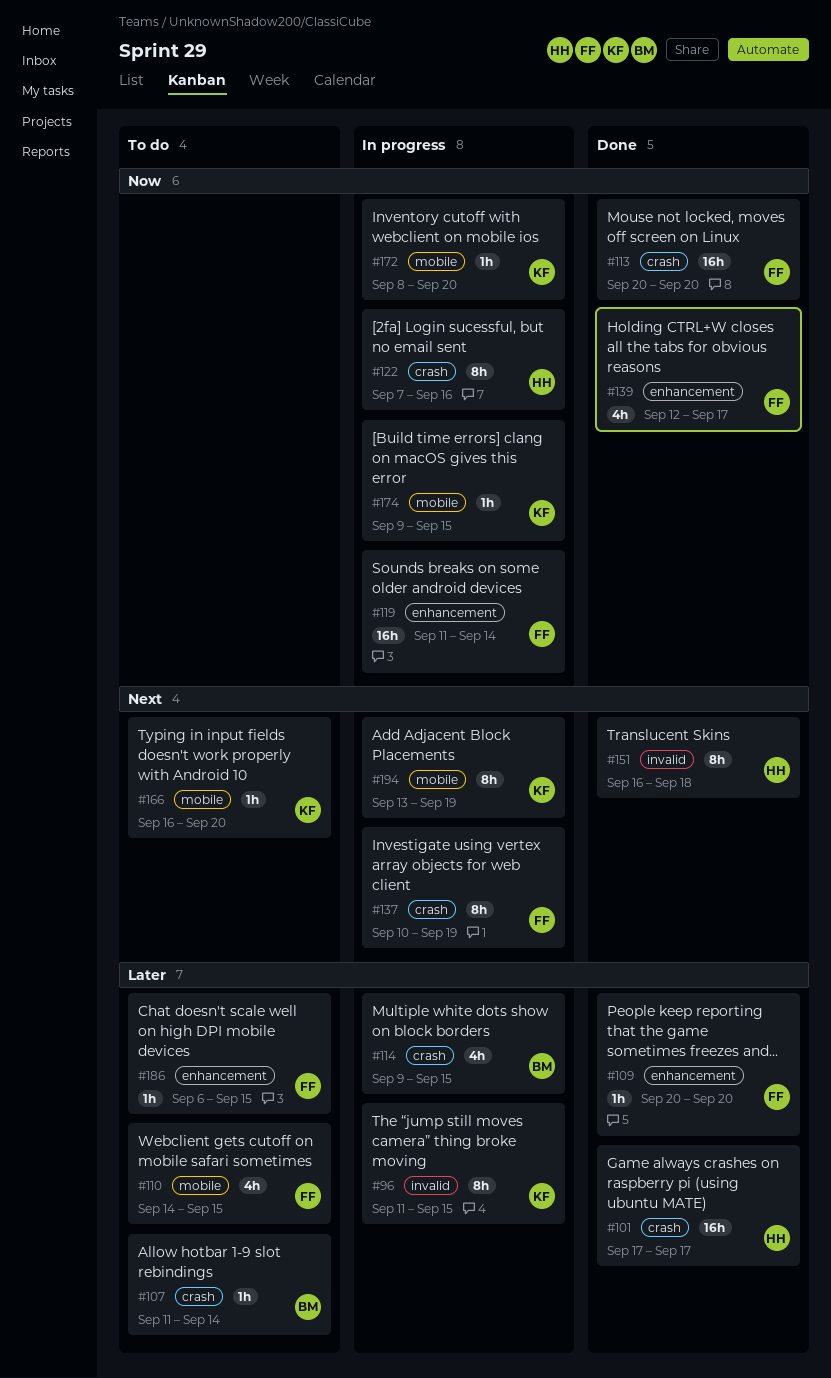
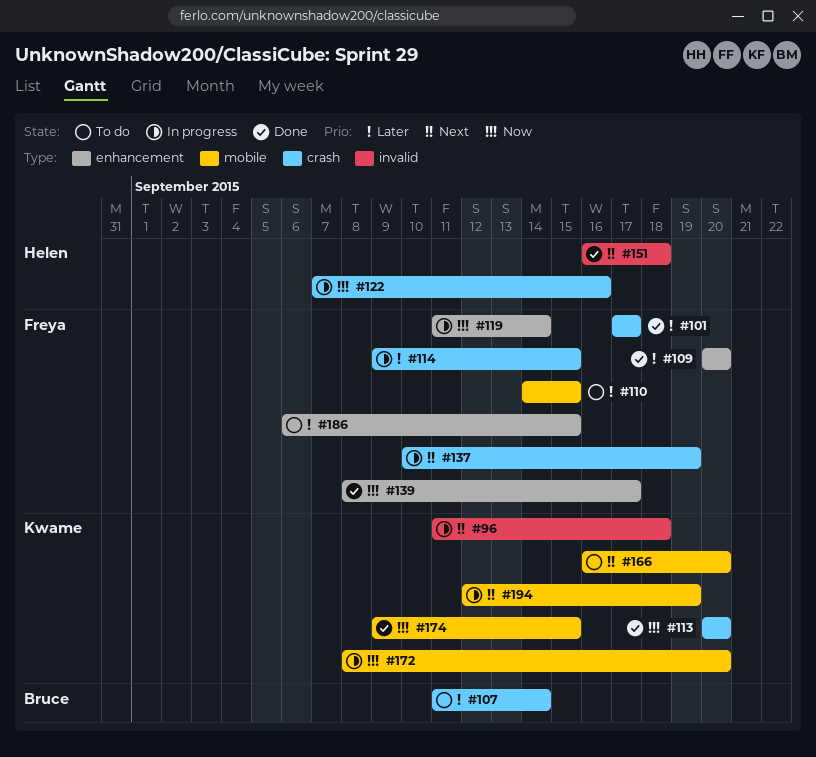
#96, priority: Later -> Next
#96, due: Sep 15 -> Sep 18
#101, owner: Helen -> Freya
#113, owner: Freya -> Kwame
#114, owner: Bruce -> Freya
#139, start: Sep 12 -> Sep 8
#174, status: In progress -> Done
#194, start: Sep 13 -> Sep 12

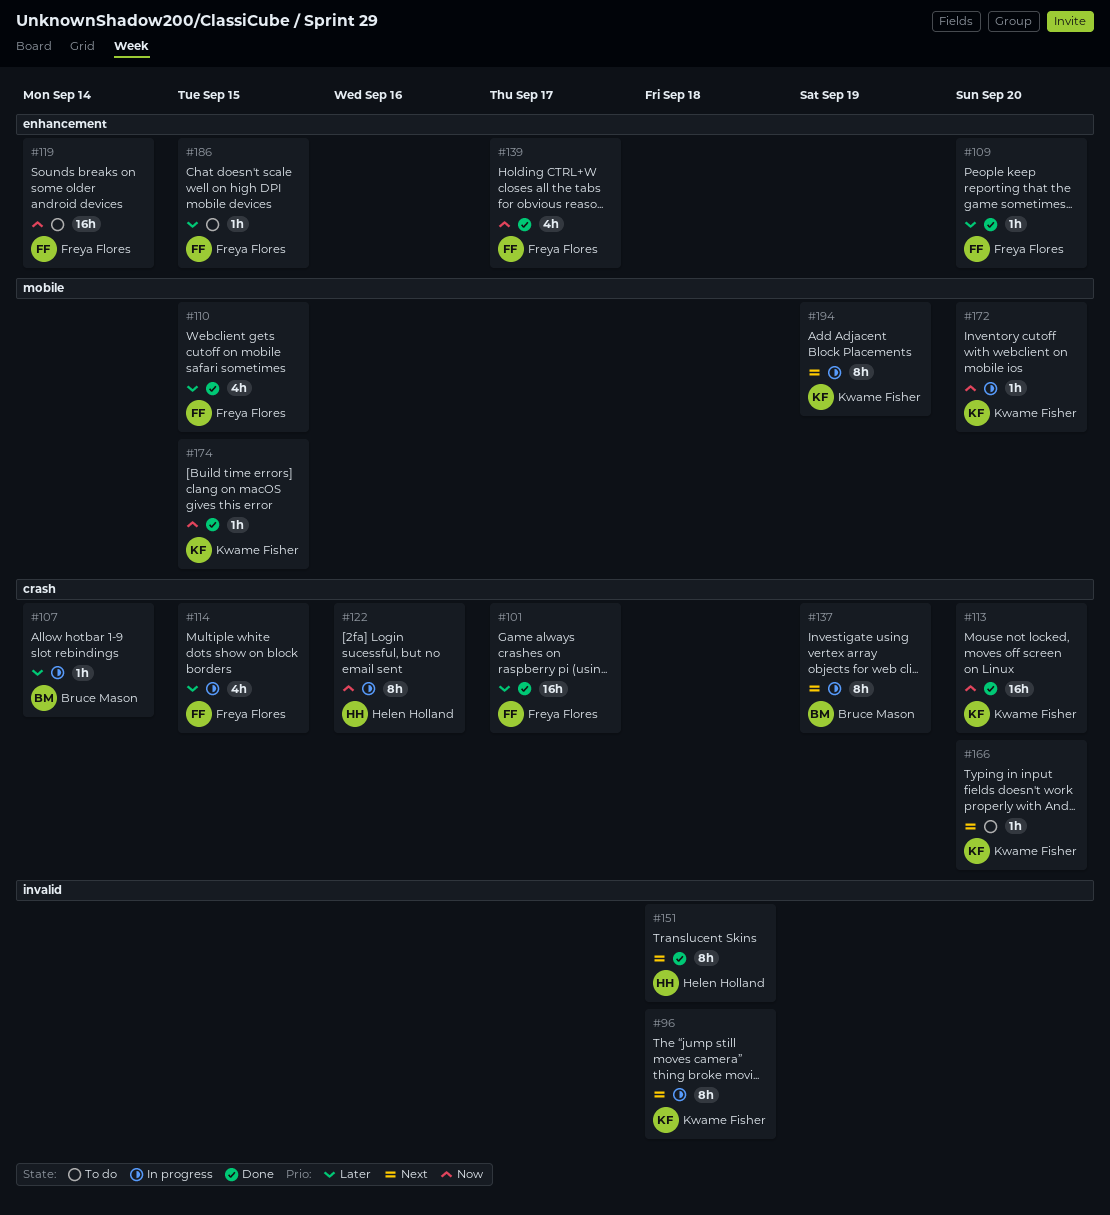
#107, status: To do -> In progress
#110, status: To do -> Done
#119, status: In progress -> To do
#137, owner: Freya Flores -> Bruce Mason
#166, label: mobile -> crash

